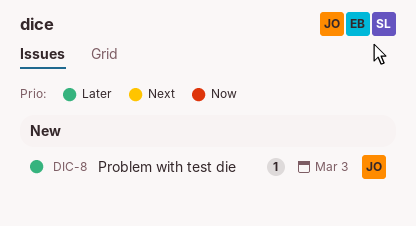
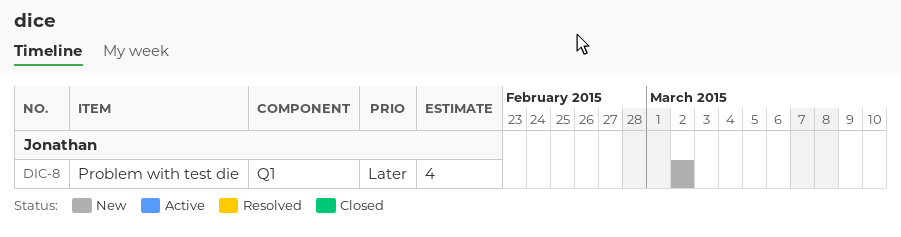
DIC-8, estimate: 1 -> 4
DIC-8, due: Mar 3 -> Mar 2

